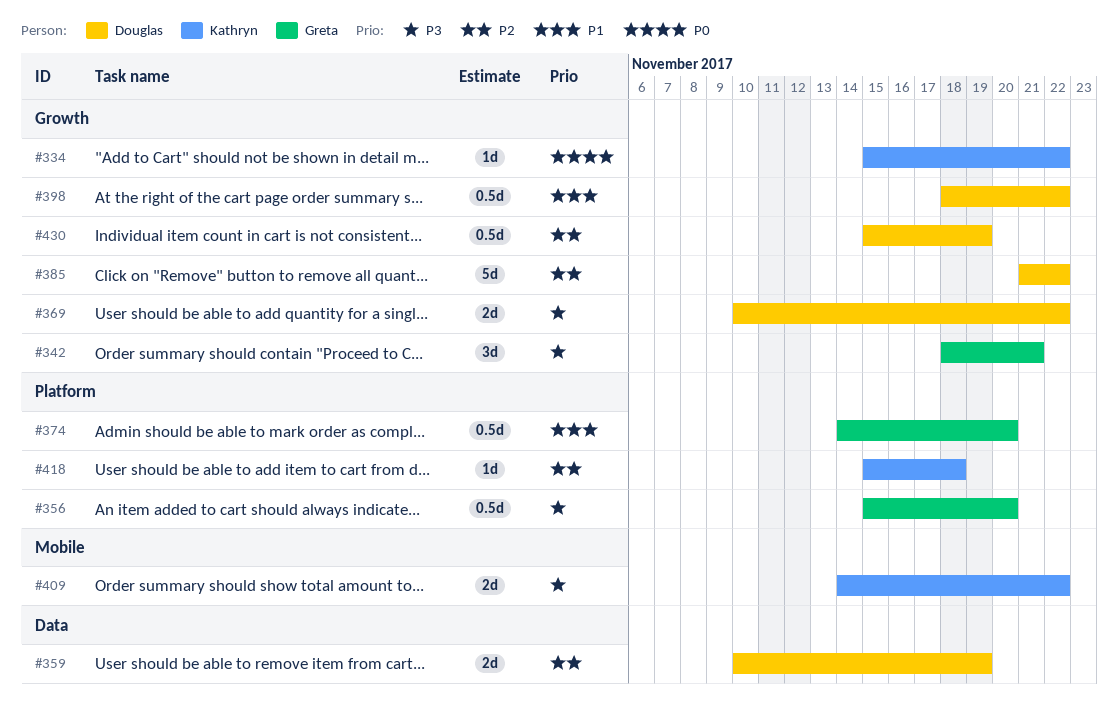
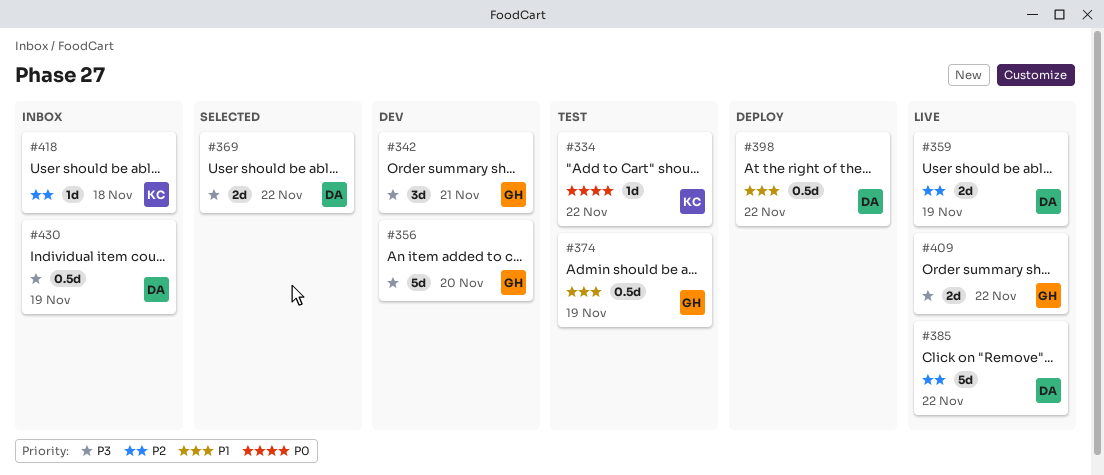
#356, estimate: 0.5d -> 5d
#374, due: Nov 20 -> Nov 19
#409, owner: Kathryn -> Greta
#430, priority: P2 -> P3

